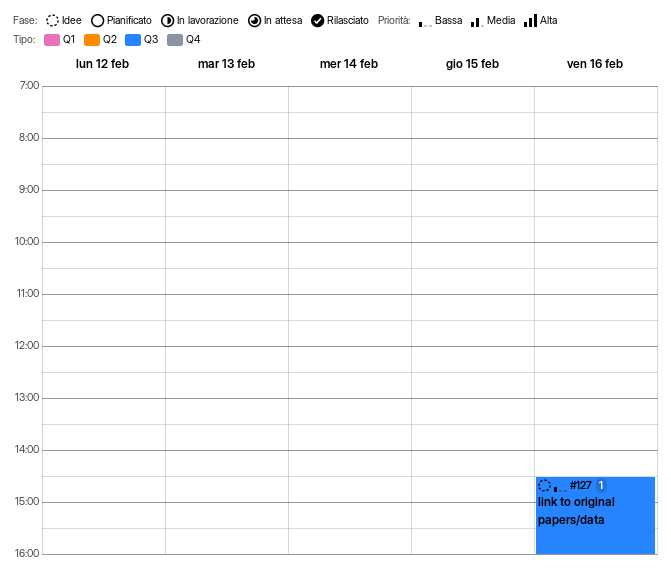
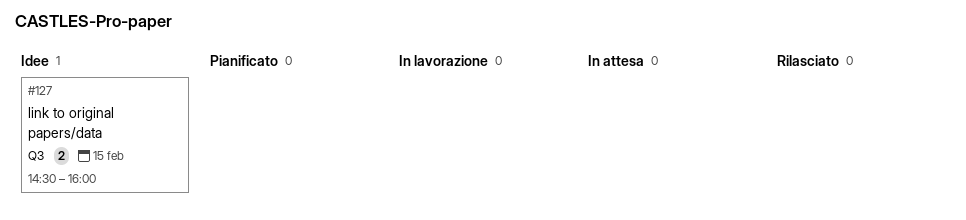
#127, estimate: 1 -> 2
#127, day: Feb 16 -> Feb 15

